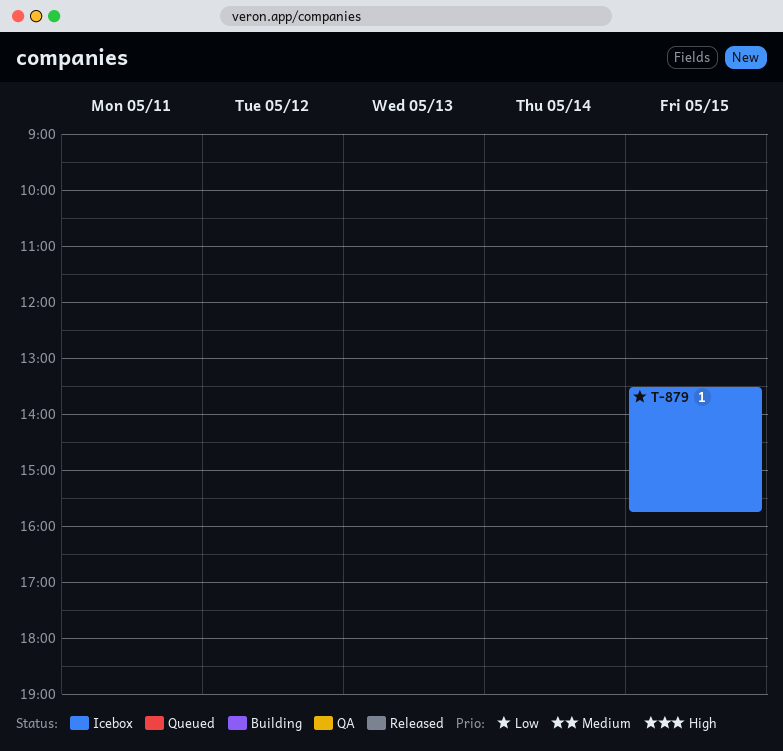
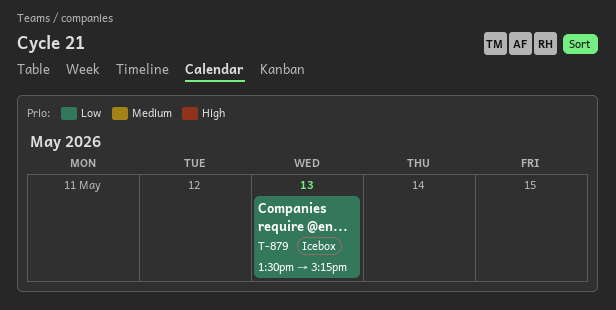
T-879, day: May 15 -> May 13
T-879, ends: 15:45 -> 15:15

